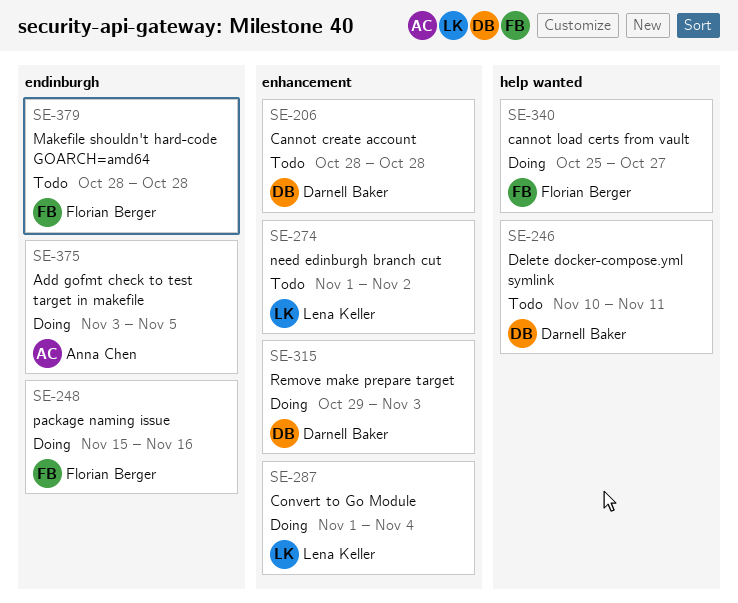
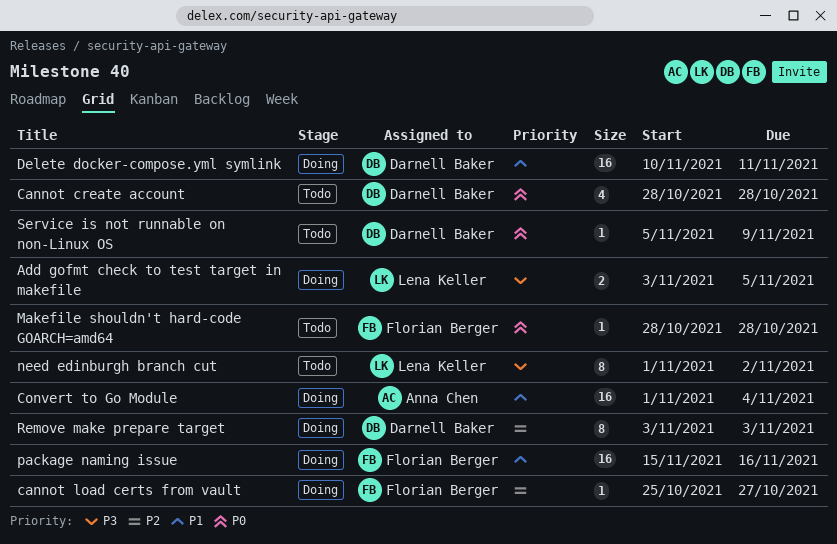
Add gofmt check to test target in makefile, owner: Anna Chen -> Lena Keller
Convert to Go Module, owner: Lena Keller -> Anna Chen
Delete docker-compose.yml symlink, status: Todo -> Doing
Remove make prepare target, start: Oct 29 -> Nov 3
Service is not runnable on non-Linux OS: none -> present

